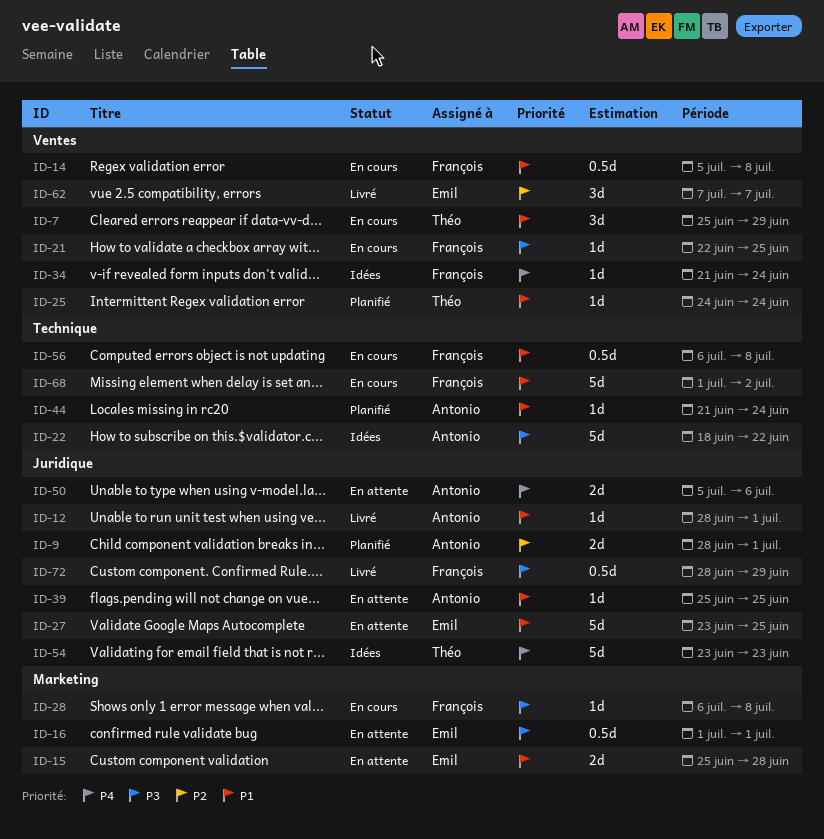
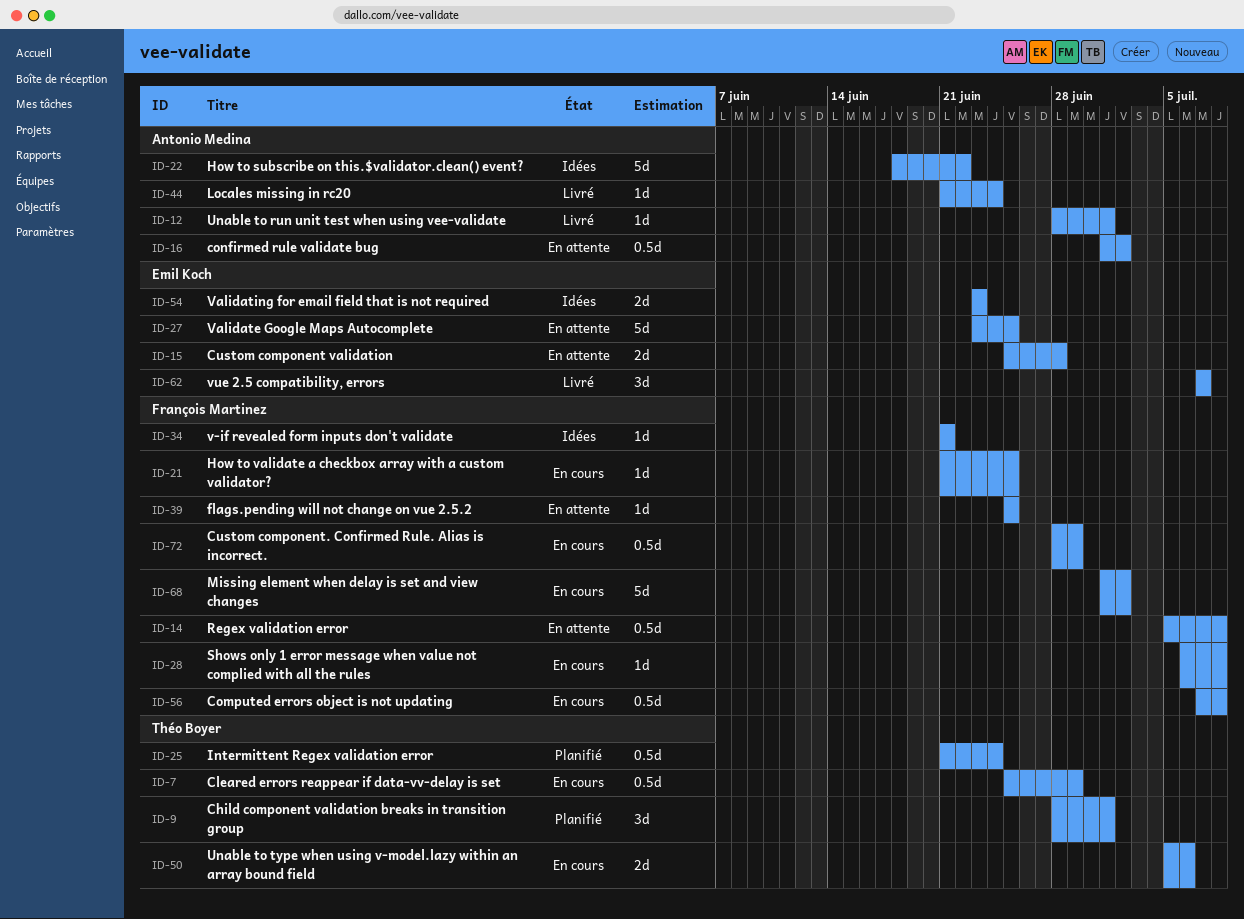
ID-7, estimate: 3d -> 0.5d
ID-9, owner: Antonio Medina -> Théo Boyer
ID-9, estimate: 2d -> 3d
ID-14, status: En cours -> En attente
ID-16, owner: Emil Koch -> Antonio Medina
ID-16, due: Jul 1 -> Jul 2
ID-21, start: Jun 22 -> Jun 21
ID-25, estimate: 1d -> 0.5d
ID-25, start: Jun 24 -> Jun 21
ID-34, due: Jun 24 -> Jun 21
ID-39, owner: Antonio Medina -> François Martinez
ID-44, status: Planifié -> Livré
ID-50, status: En attente -> En cours
ID-50, owner: Antonio Medina -> Théo Boyer
ID-54, owner: Théo Boyer -> Emil Koch
ID-54, estimate: 5d -> 2d
ID-56, start: Jul 6 -> Jul 7
ID-72, status: Livré -> En cours

